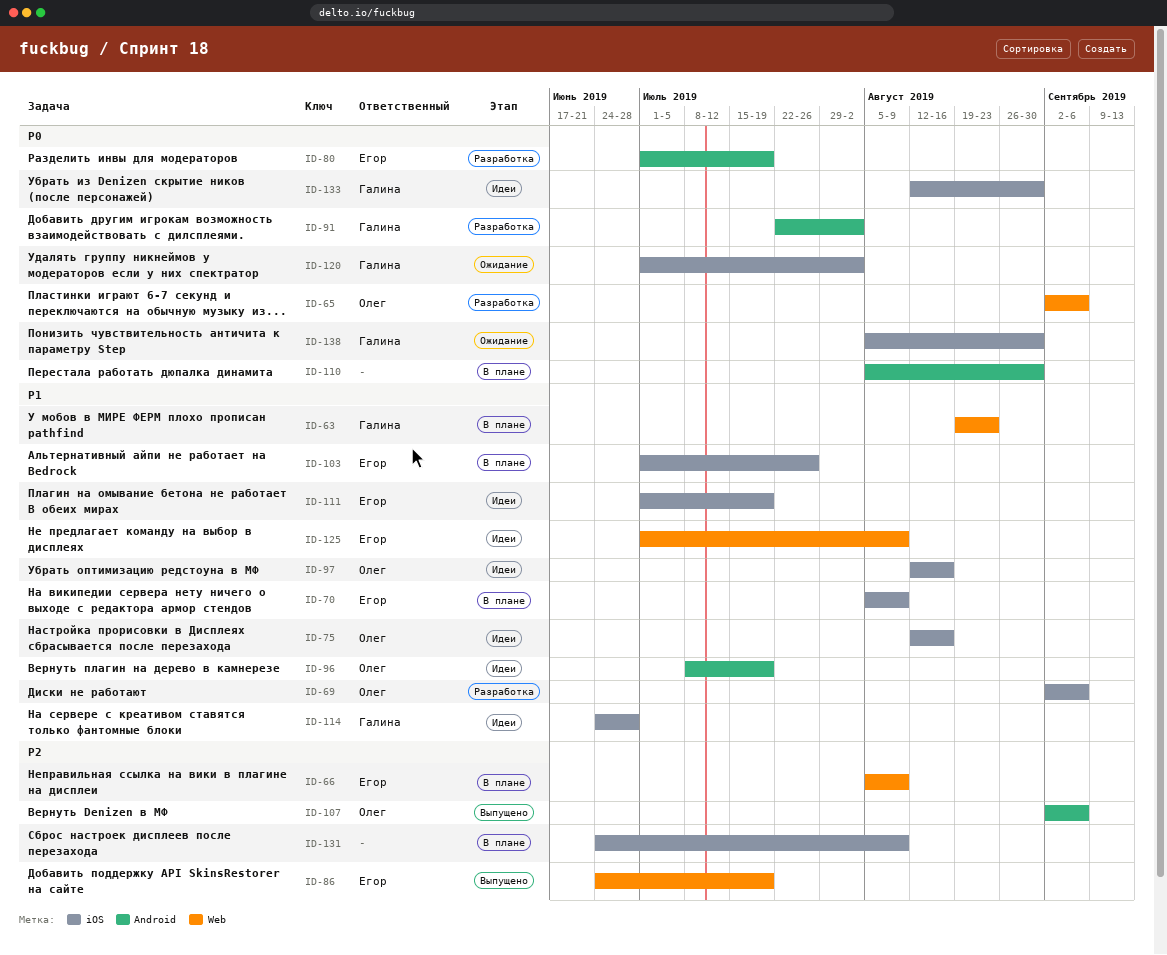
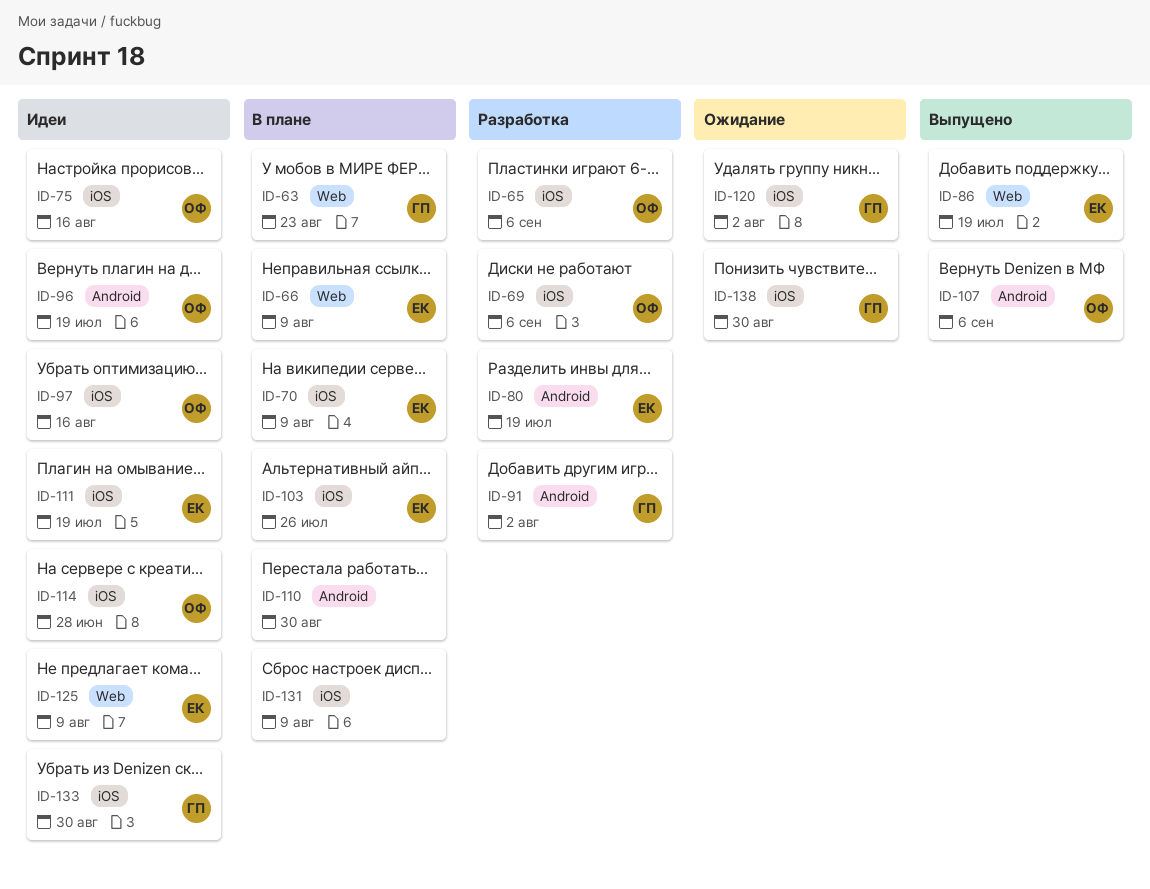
ID-65, label: Web -> iOS
ID-114, owner: Галина -> Олег

